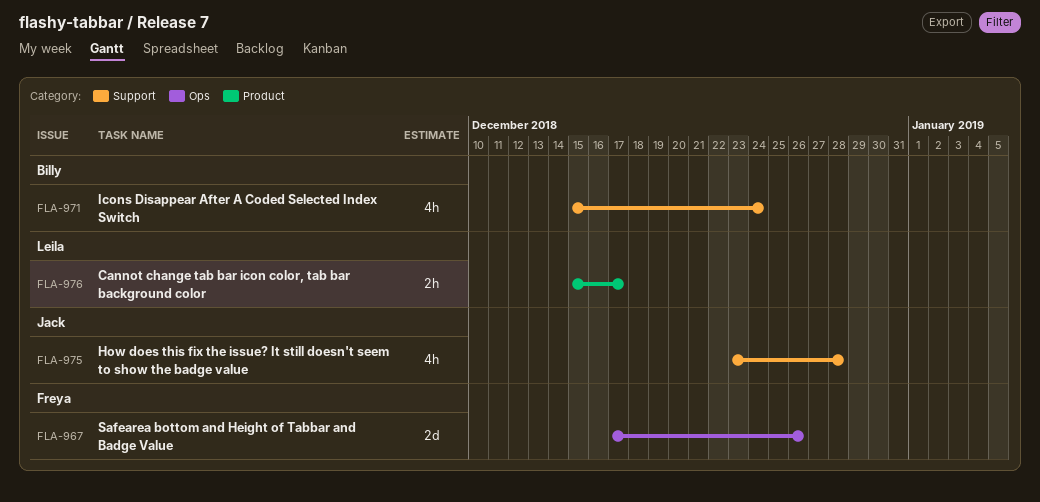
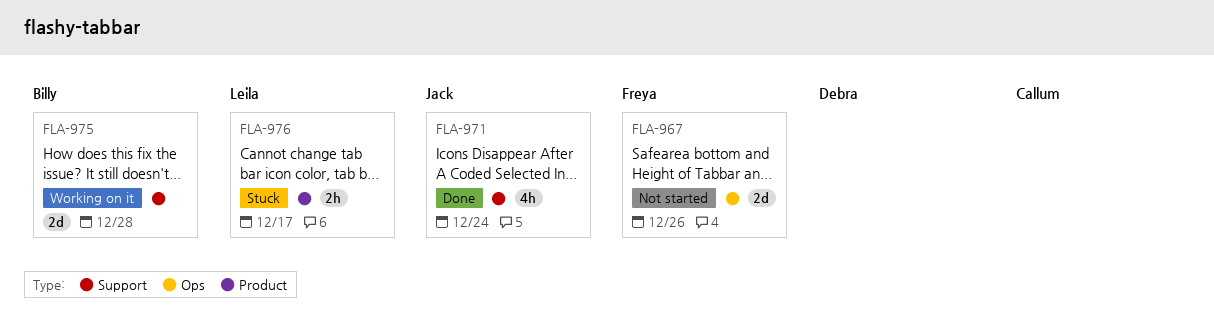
FLA-971, owner: Billy -> Jack
FLA-975, owner: Jack -> Billy
FLA-975, estimate: 4h -> 2d

